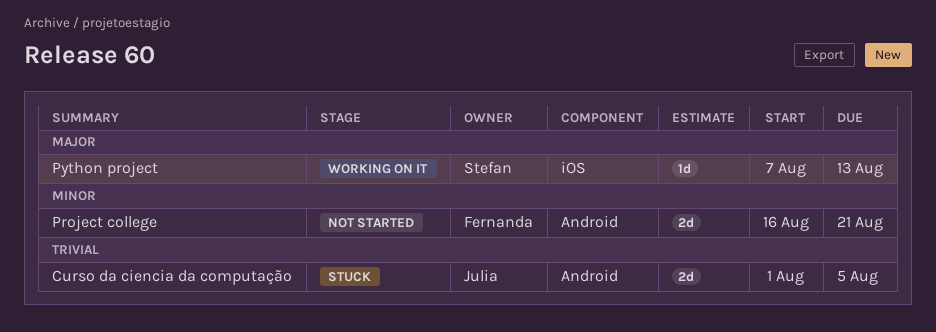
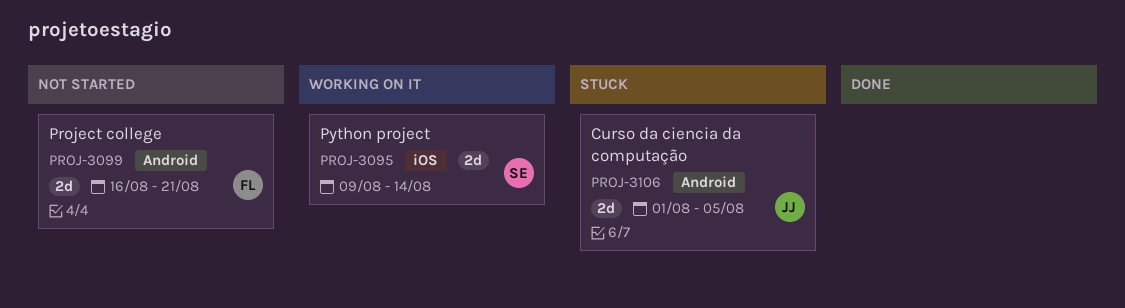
Python project, estimate: 1d -> 2d
Python project, start: Aug 7 -> Aug 9
Python project, due: Aug 13 -> Aug 14

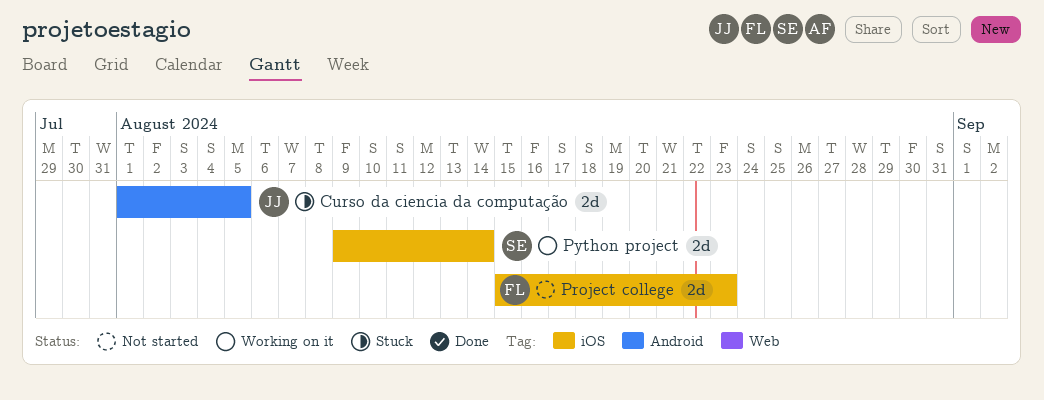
Project college, label: Android -> iOS
Project college, start: Aug 16 -> Aug 15
Project college, due: Aug 21 -> Aug 23

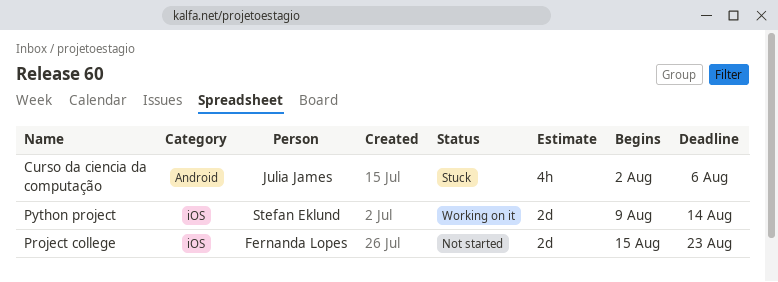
Curso da ciencia da computação, estimate: 2d -> 4h
Curso da ciencia da computação, start: Aug 1 -> Aug 2
Curso da ciencia da computação, due: Aug 5 -> Aug 6

